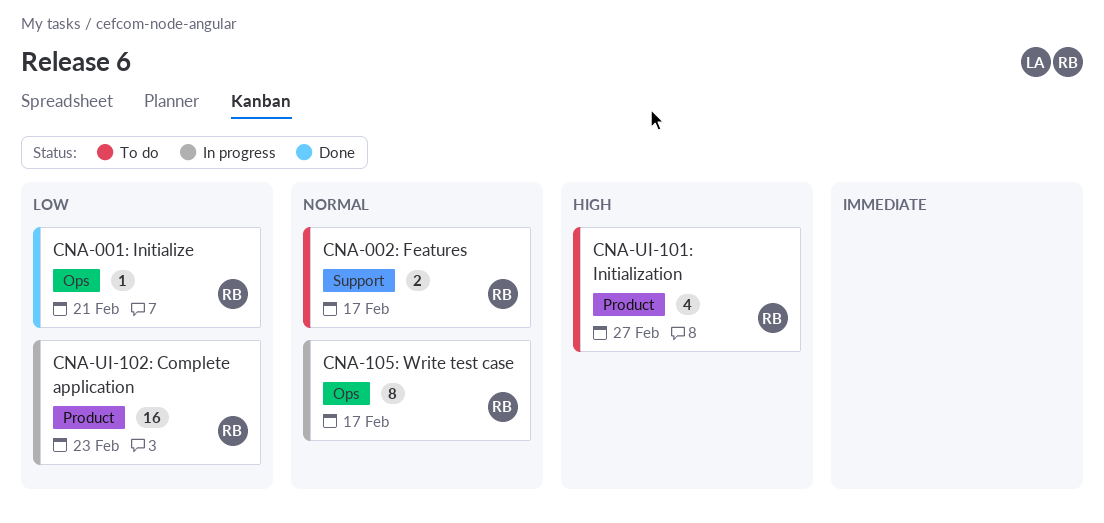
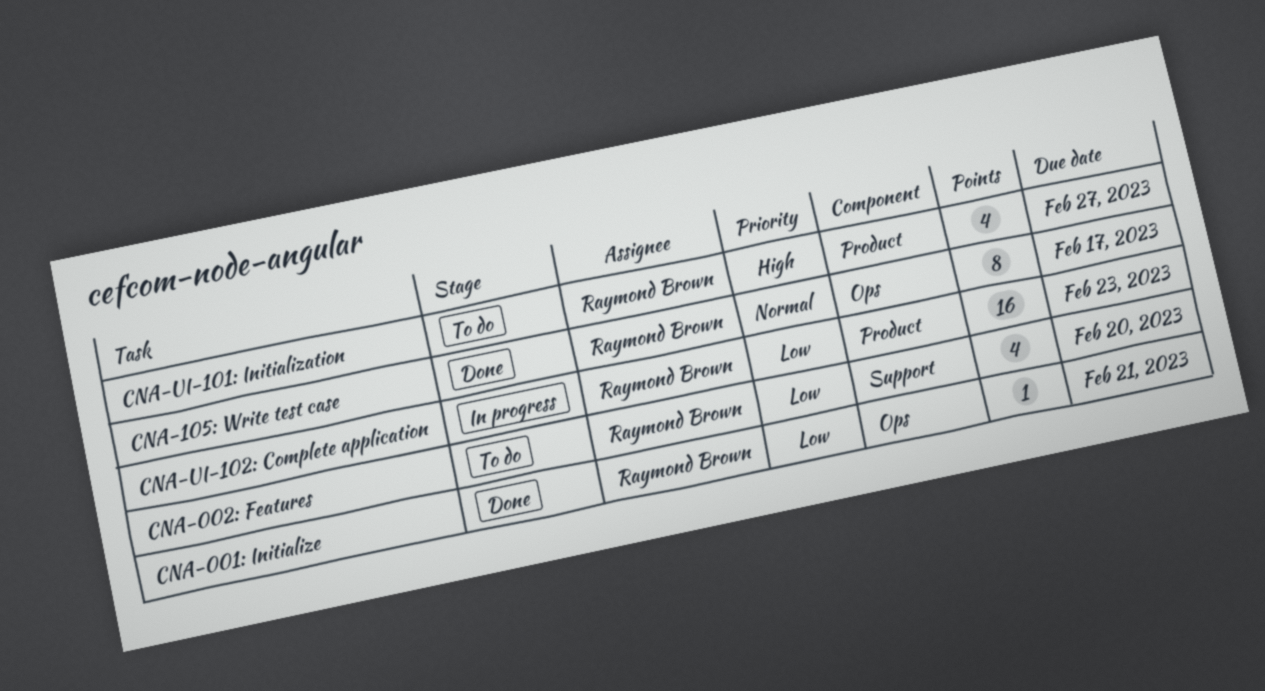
CNA-002: Features, priority: Normal -> Low
CNA-002: Features, estimate: 2 -> 4
CNA-002: Features, due: Feb 17 -> Feb 20
CNA-105: Write test case, status: In progress -> Done

